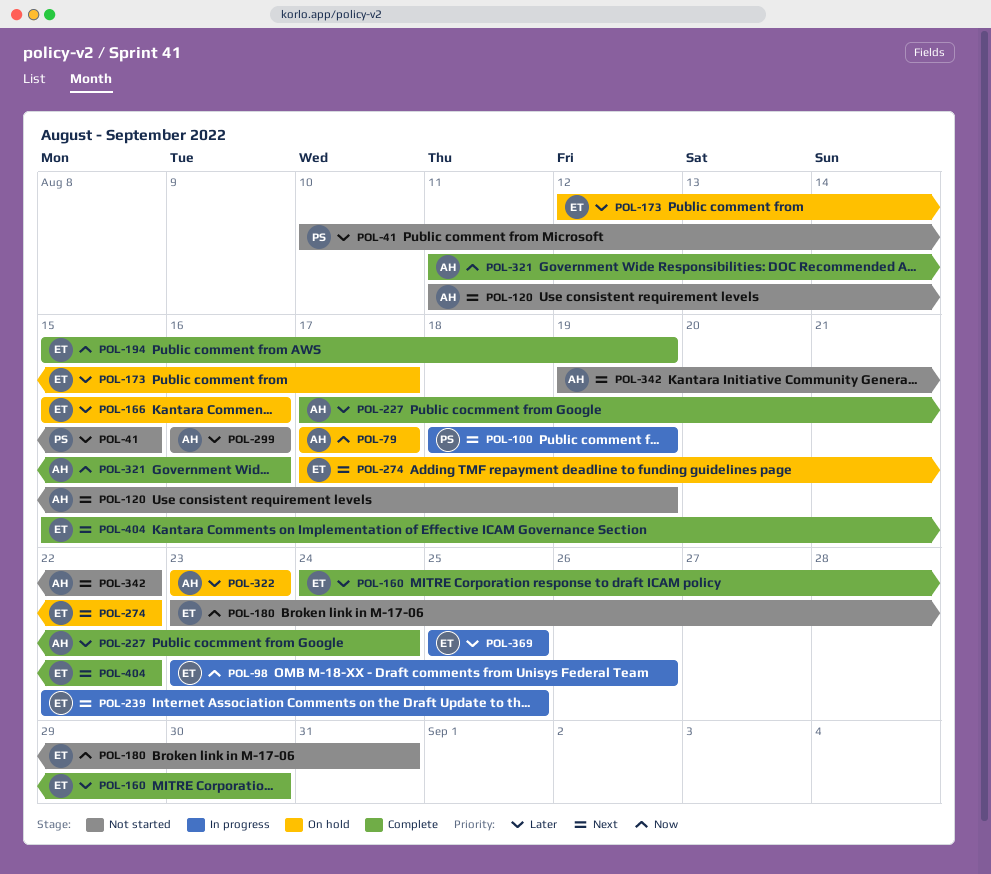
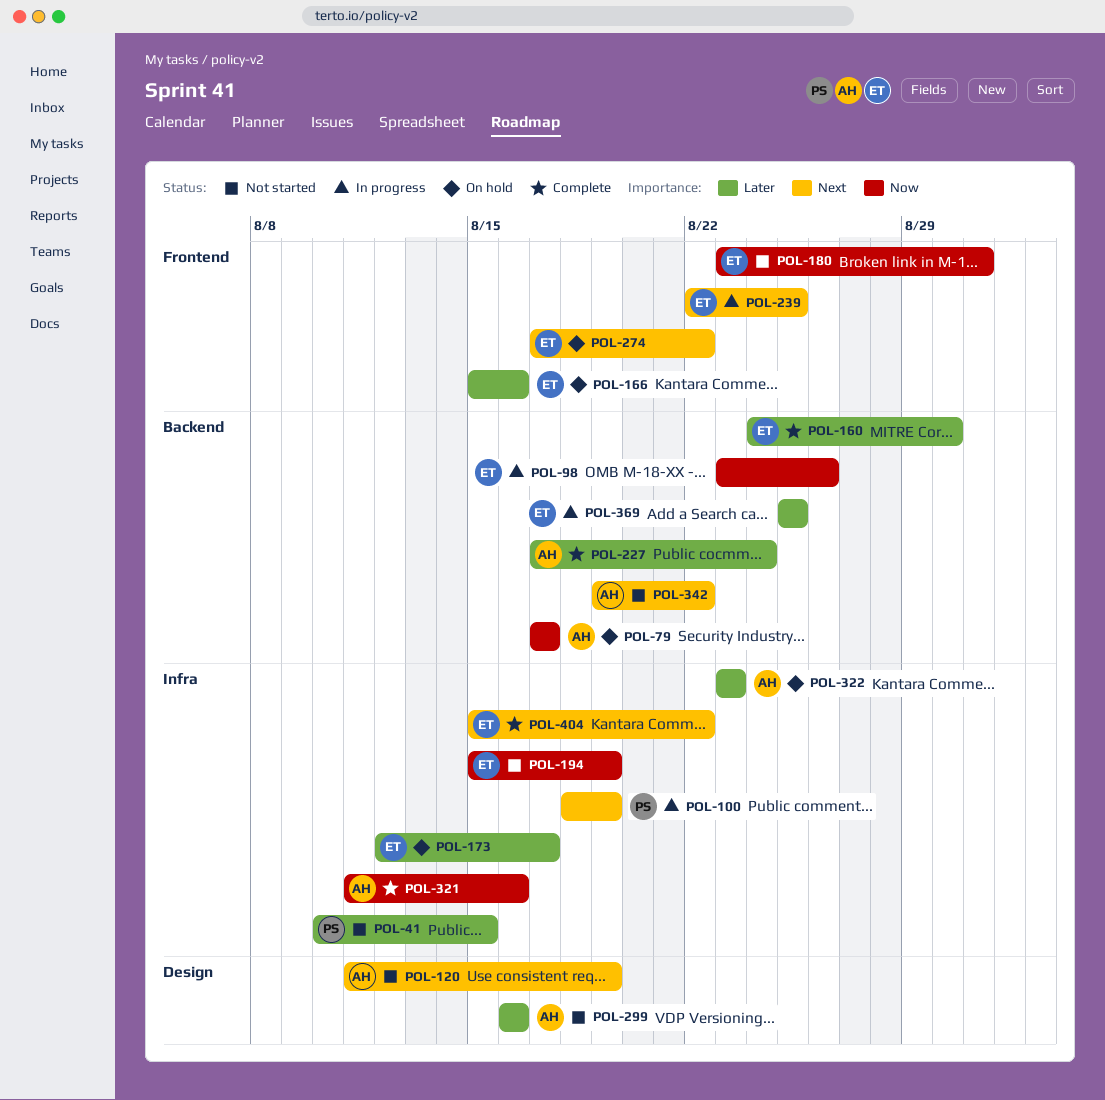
POL-194, status: Complete -> Not started

